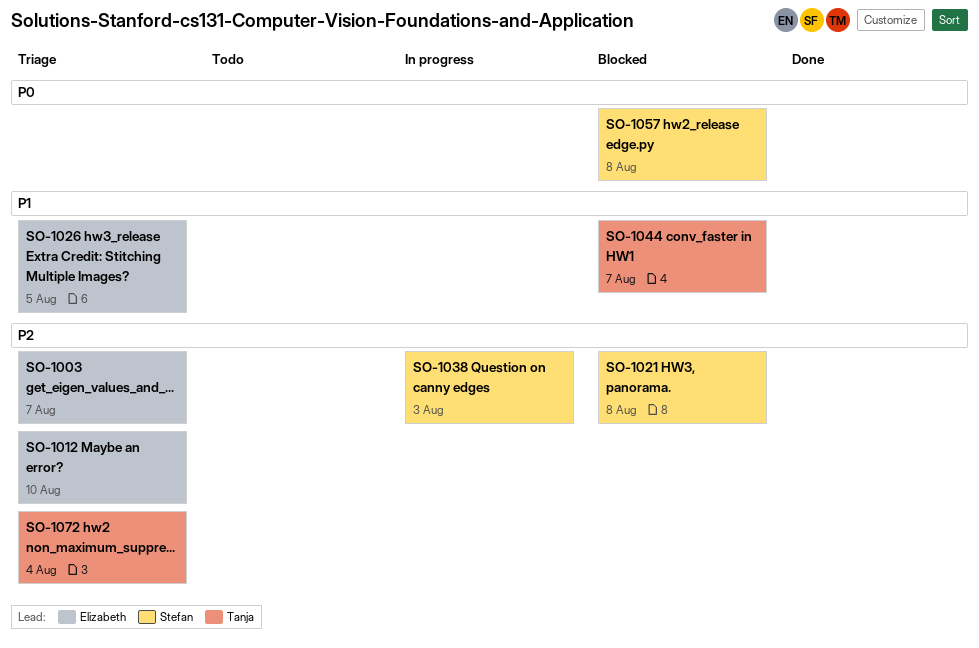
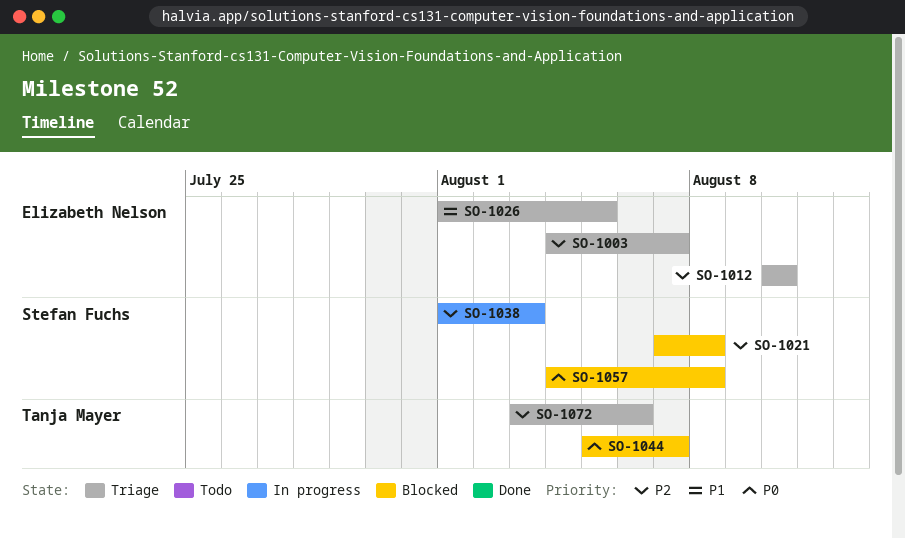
SO-1044, priority: P1 -> P0
SO-1072, due: Aug 4 -> Aug 6

